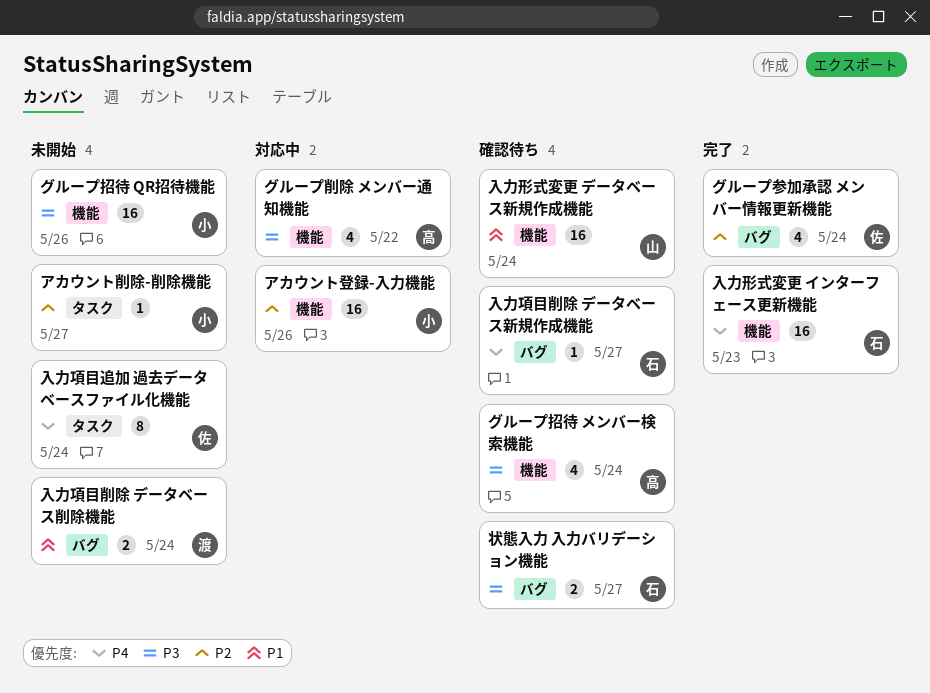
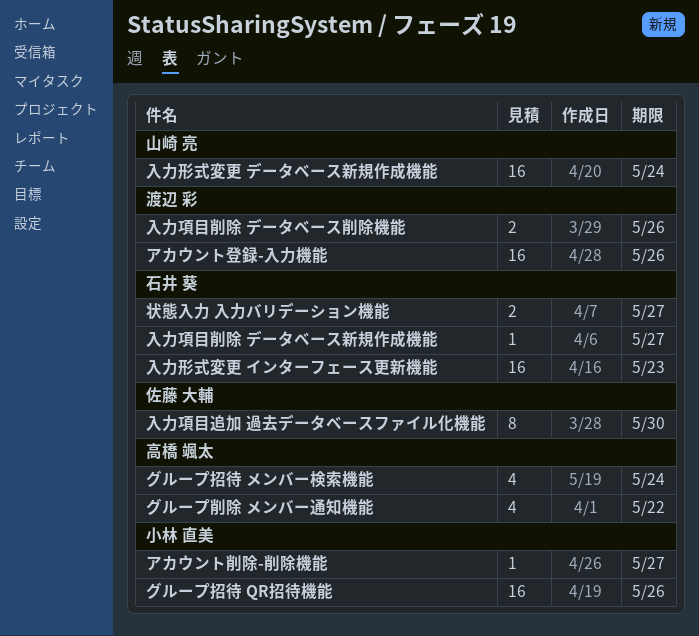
アカウント登録-入力機能, owner: 小林 直美 -> 渡辺 彩
グループ参加承認 メンバー情報更新機能: present -> none
入力項目削除 データベース削除機能, due: May 24 -> May 26
入力項目追加 過去データベースファイル化機能, due: May 24 -> May 30

